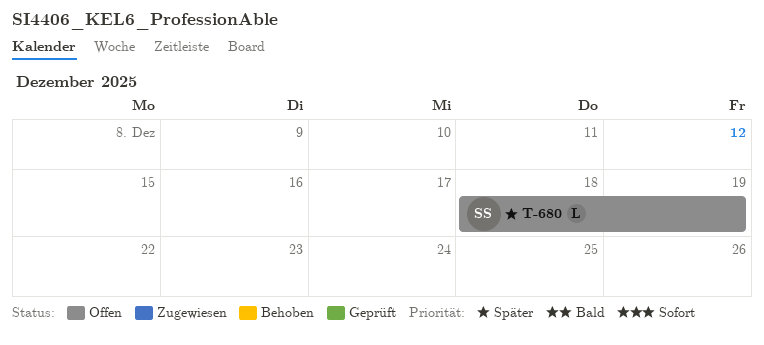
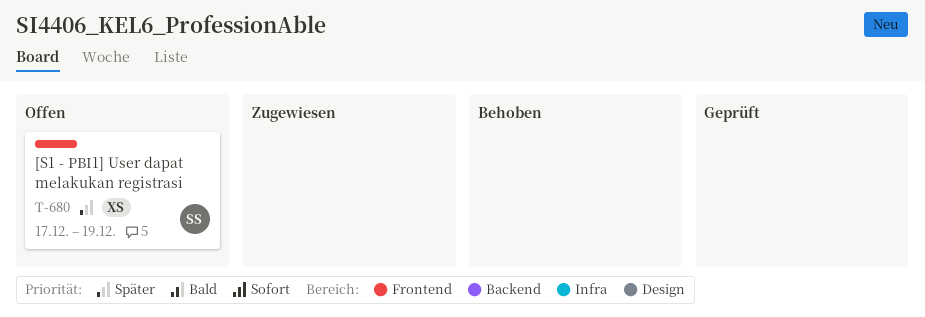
T-680, estimate: L -> XS
T-680, start: Dec 18 -> Dec 17

